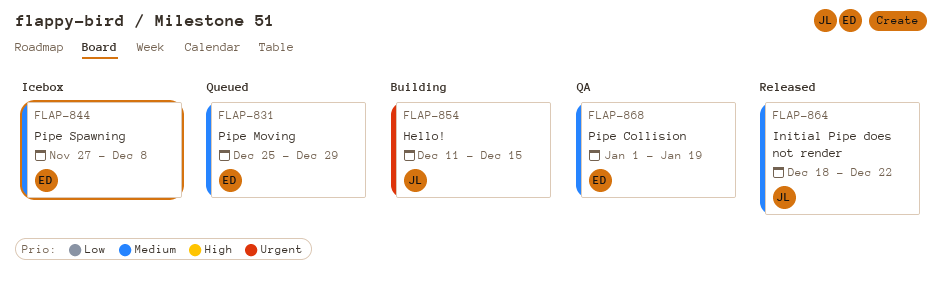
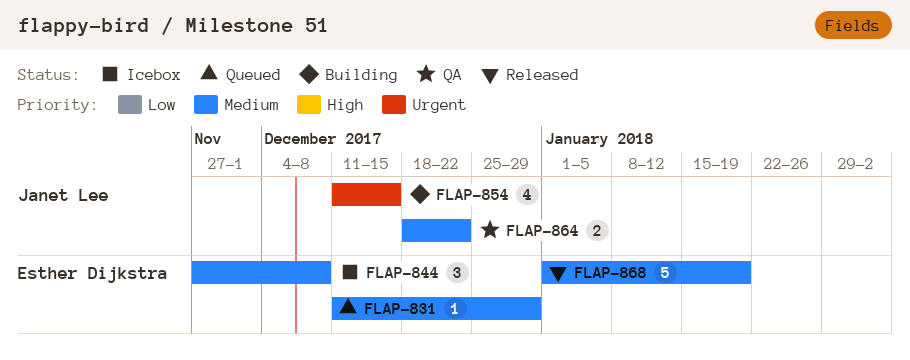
FLAP-831, start: Dec 25 -> Dec 11
FLAP-864, status: Released -> QA
FLAP-868, status: QA -> Released

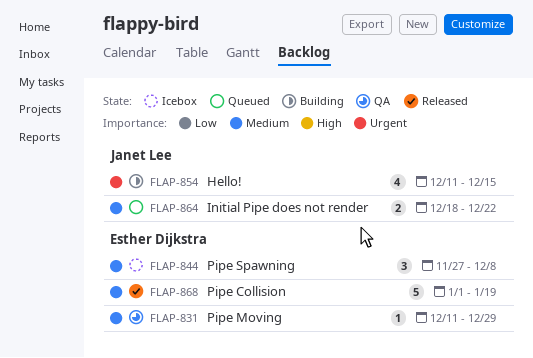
FLAP-831, status: Queued -> QA
FLAP-864, status: QA -> Queued

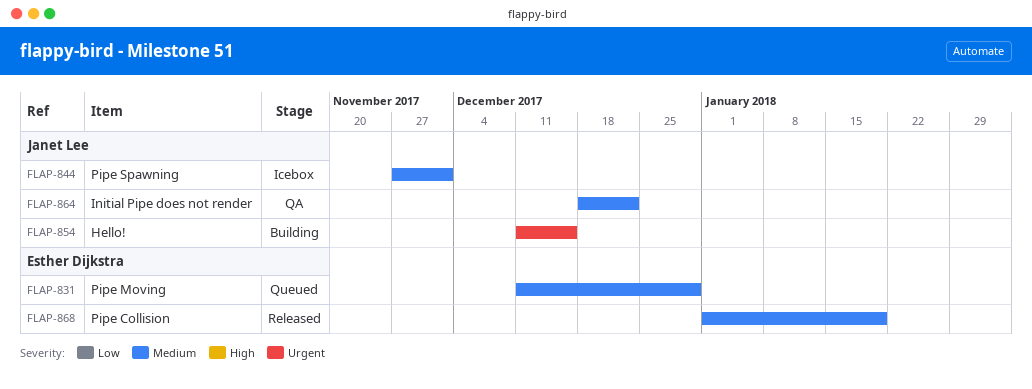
FLAP-831, status: QA -> Queued
FLAP-844, owner: Esther Dijkstra -> Janet Lee
FLAP-844, due: Dec 8 -> Dec 1
FLAP-864, status: Queued -> QA

